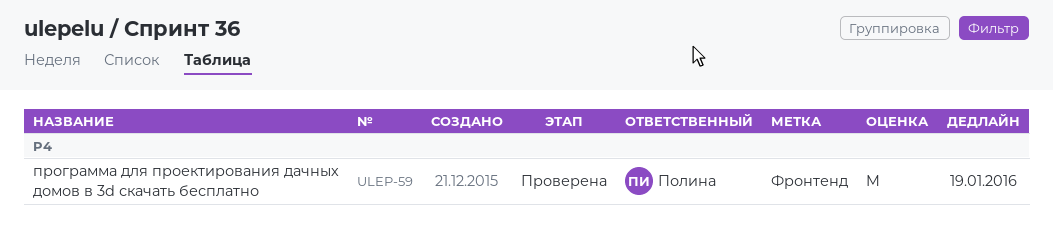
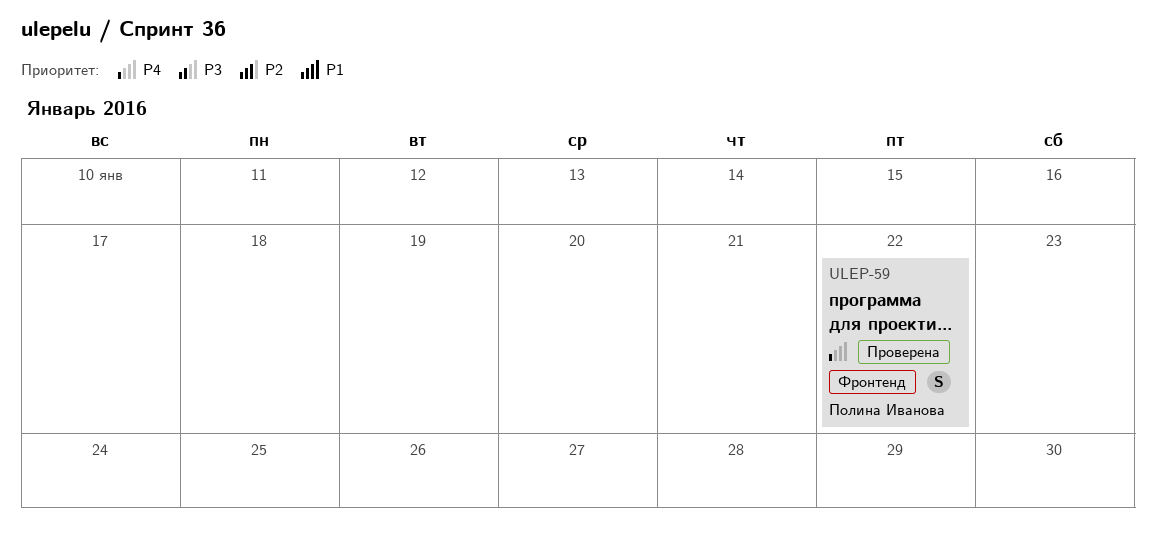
ULEP-59, estimate: M -> S
ULEP-59, due: Jan 19 -> Jan 22

